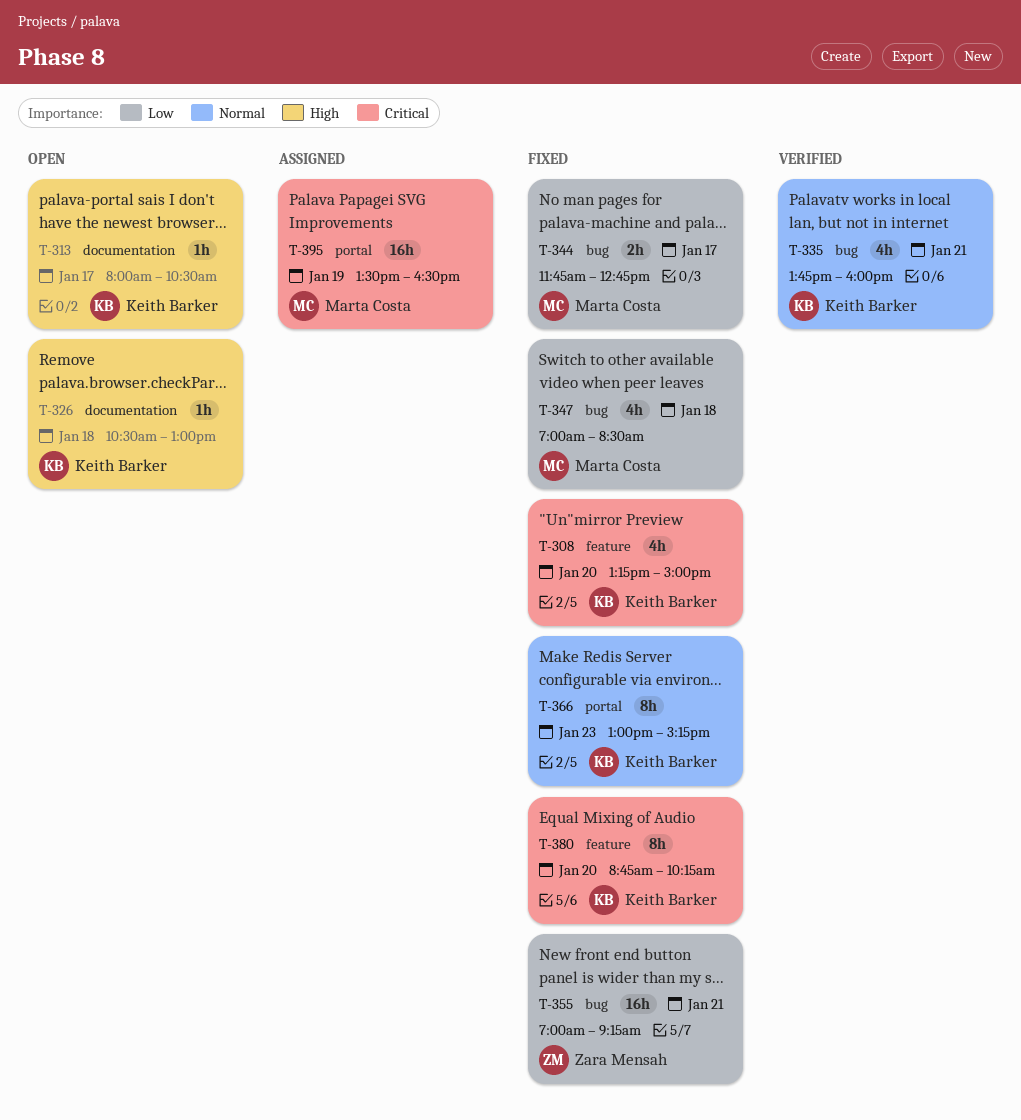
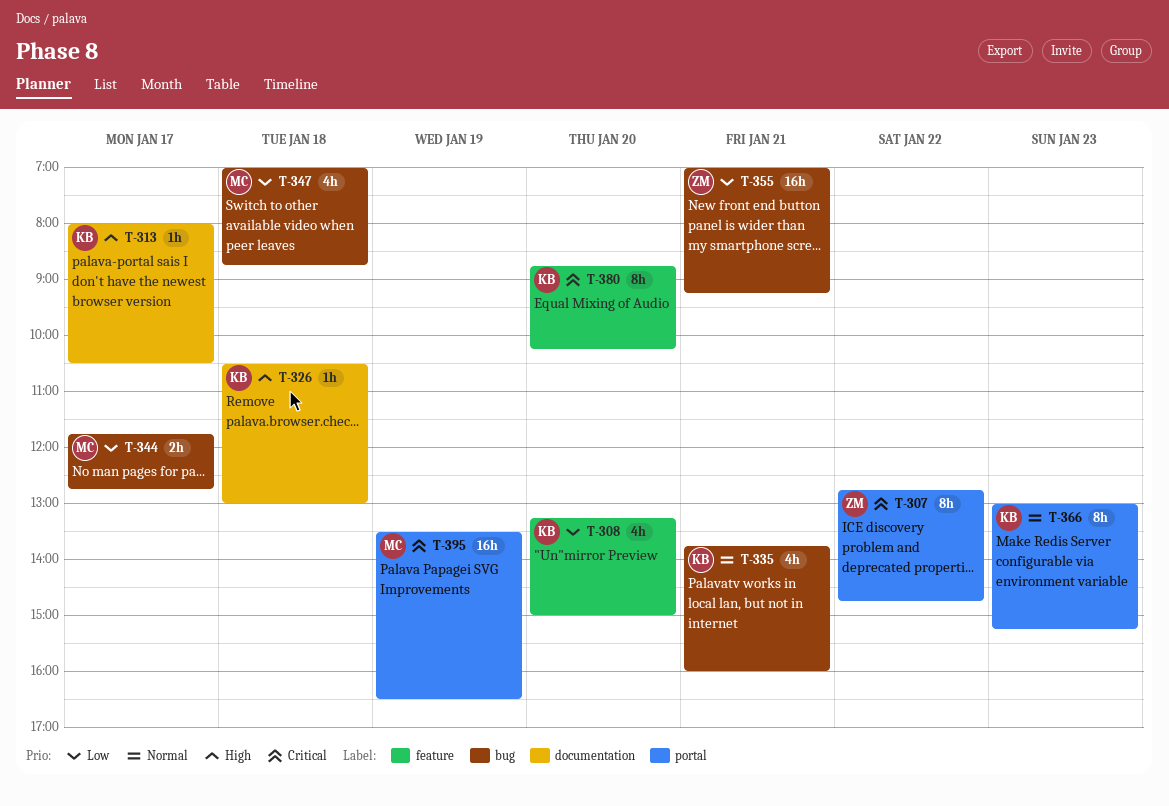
T-307: none -> present
T-308, priority: Critical -> Low
T-347, ends: 08:30 -> 08:45

